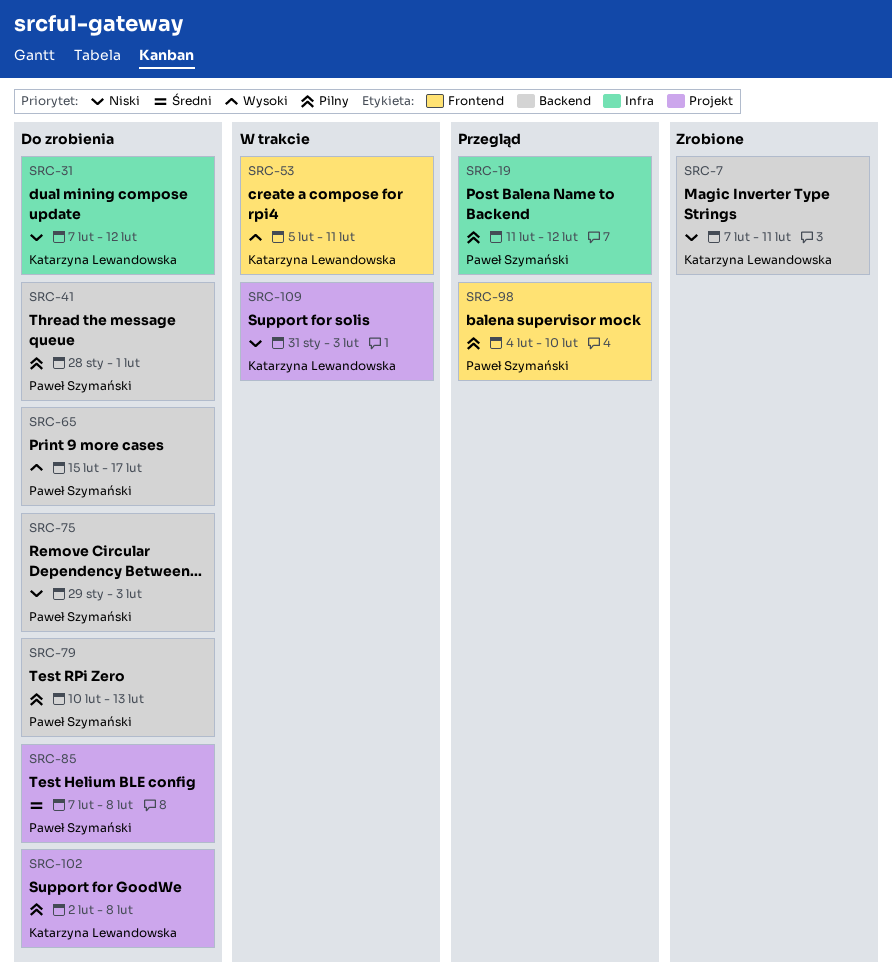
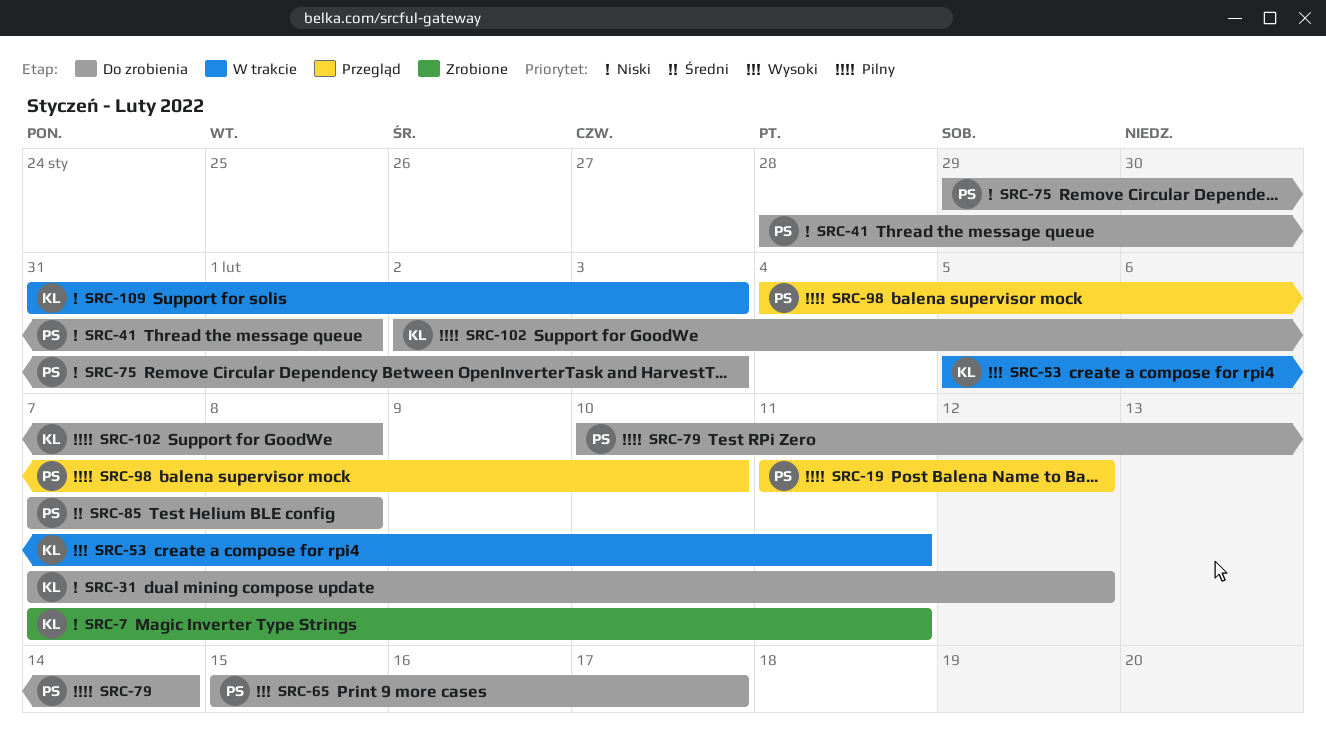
SRC-41, priority: Pilny -> Niski
SRC-79, due: Feb 13 -> Feb 14

